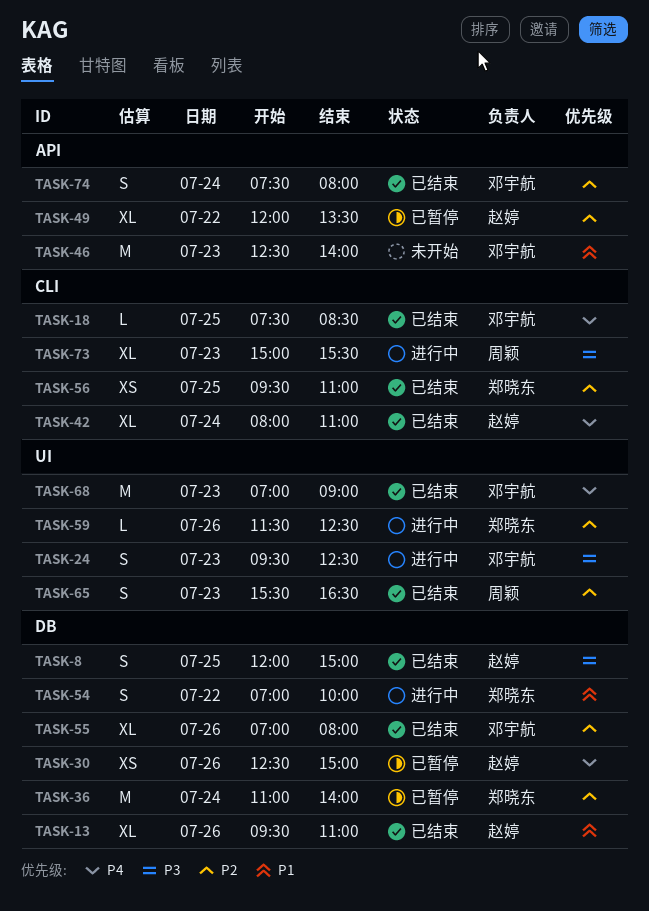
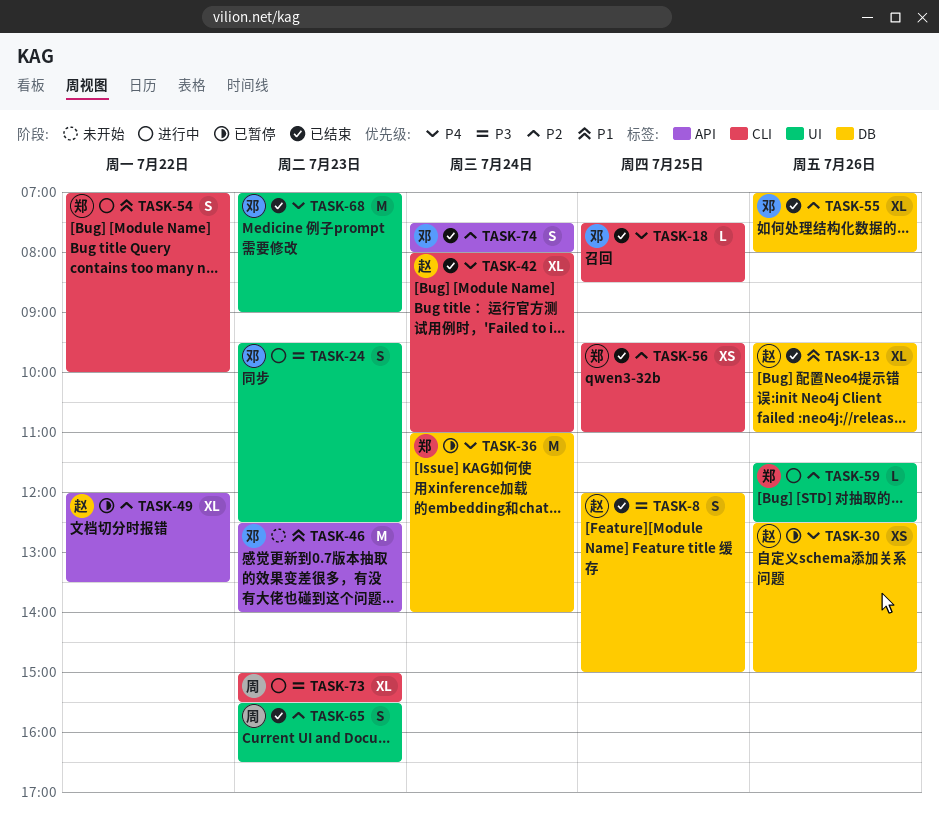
TASK-36, priority: P2 -> P4
TASK-54, label: DB -> CLI

